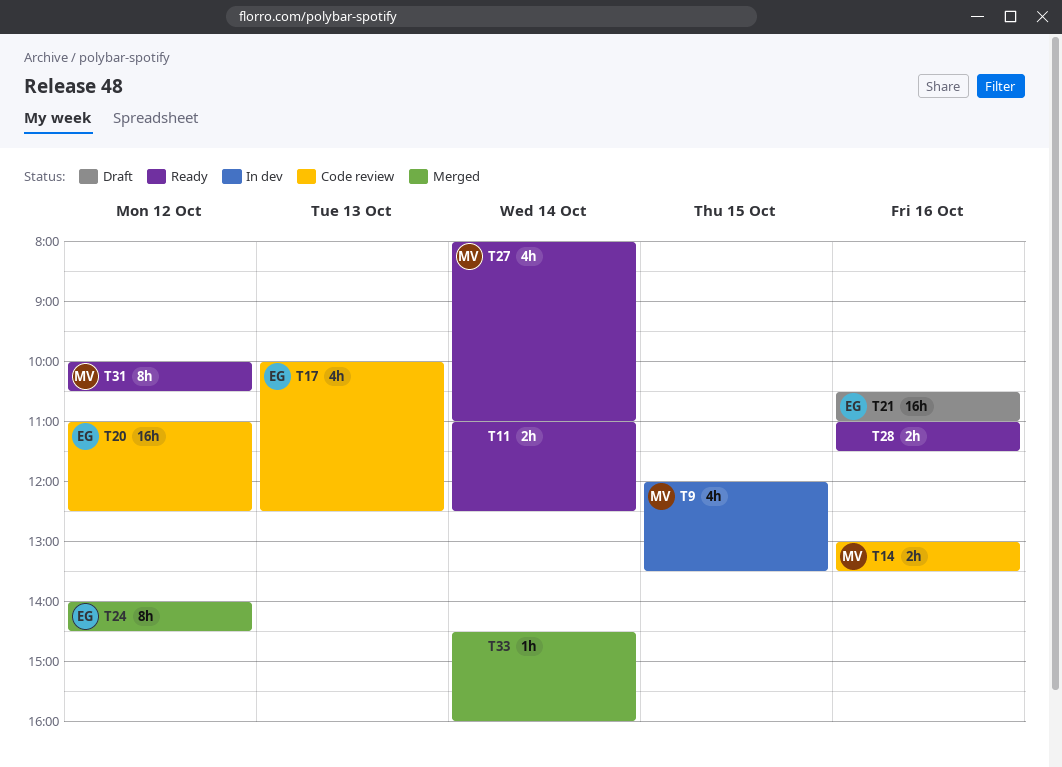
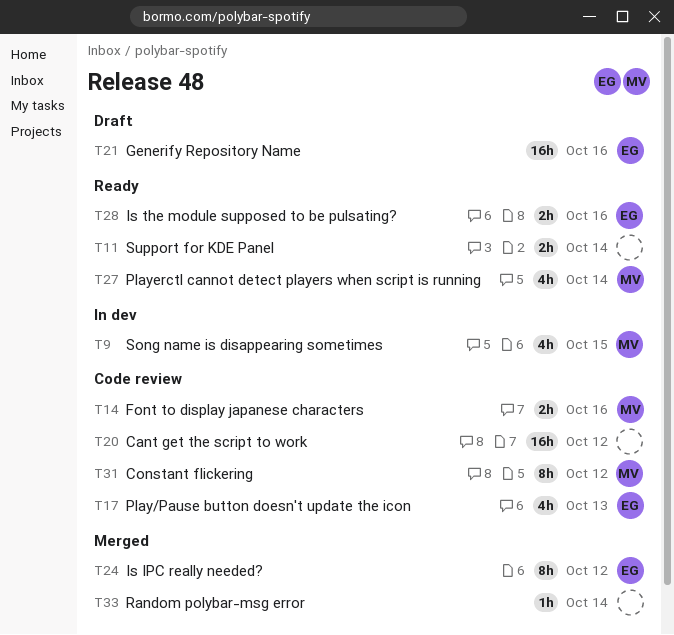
T20, owner: EG -> none
T28, owner: none -> EG
T31, status: Ready -> Code review

